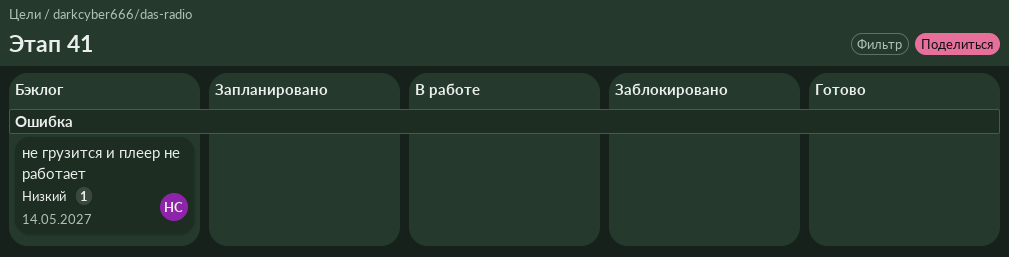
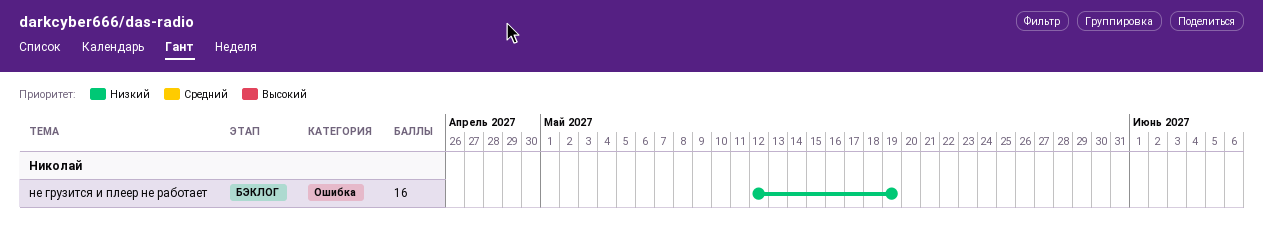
не грузится и плеер не работает, estimate: 1 -> 16
не грузится и плеер не работает, due: May 14 -> May 19

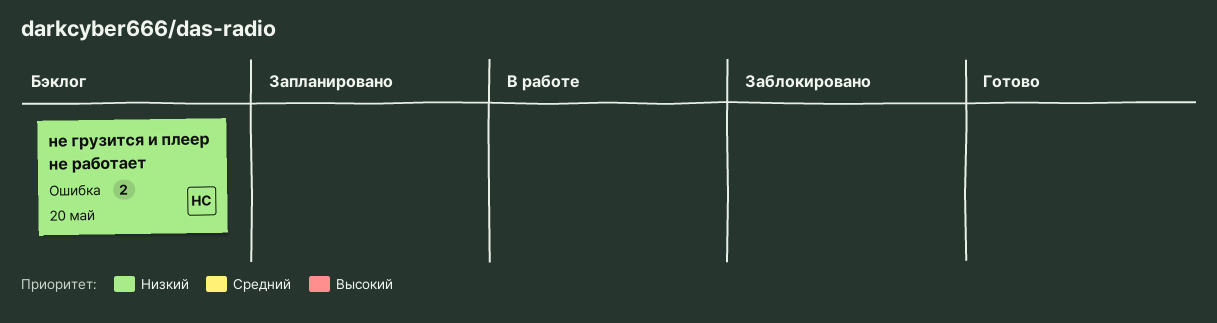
не грузится и плеер не работает, estimate: 16 -> 2
не грузится и плеер не работает, due: May 19 -> May 20

